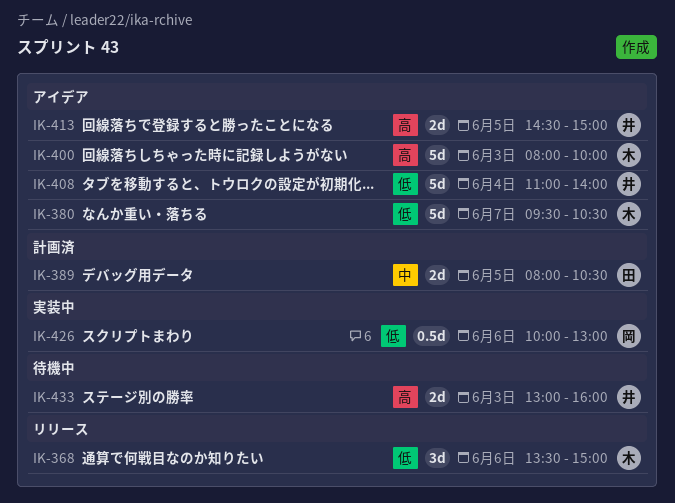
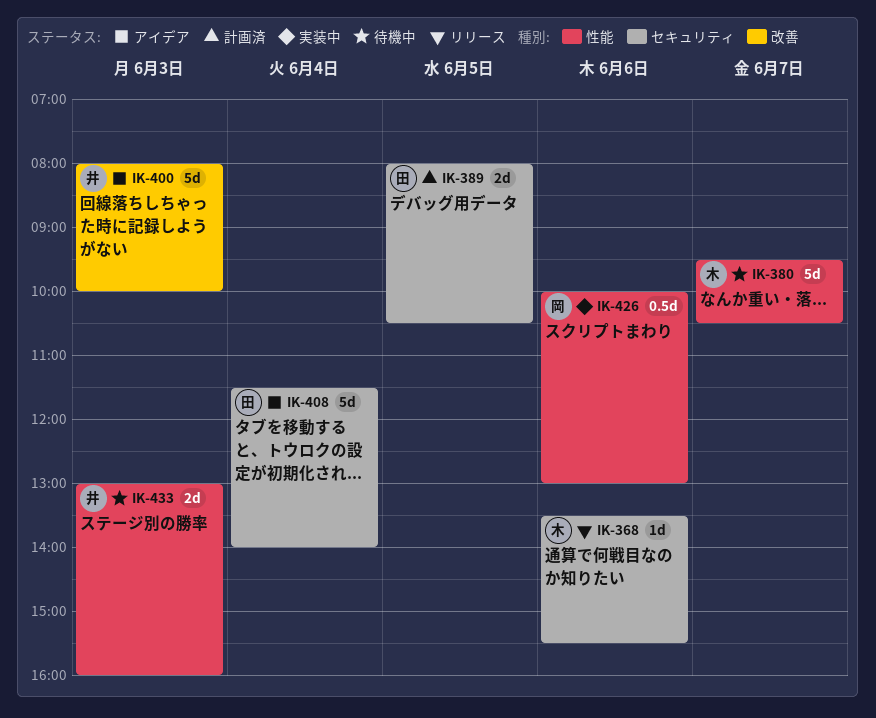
IK-368, estimate: 3d -> 1d
IK-368, ends: 15:00 -> 15:30
IK-380, status: アイデア -> 待機中
IK-400, owner: 木 -> 井
IK-408, owner: 井 -> 田
IK-408, begins: 11:00 -> 11:30
IK-413: present -> none

